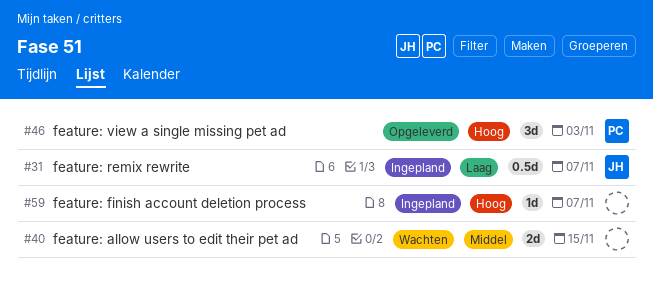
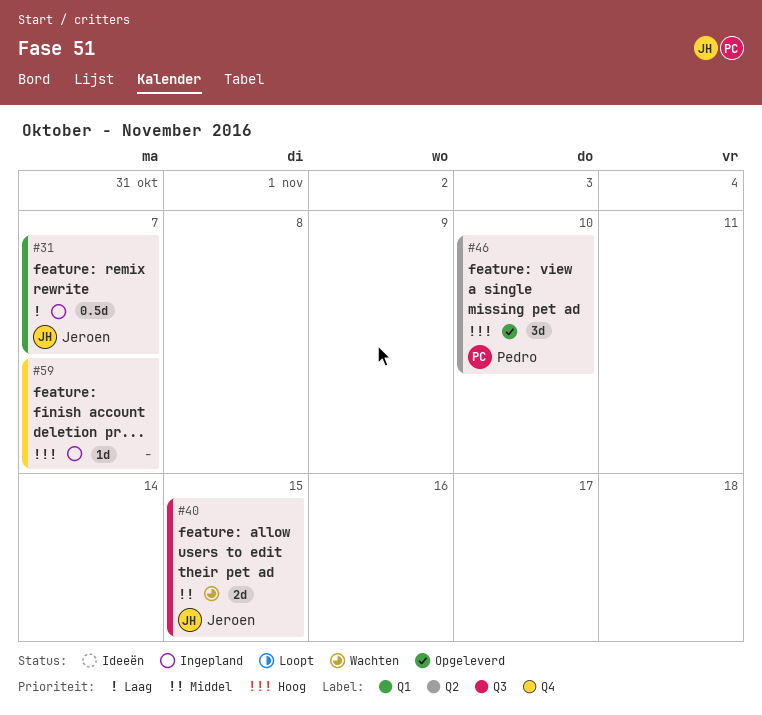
#40, owner: none -> Jeroen
#46, due: Nov 3 -> Nov 10

